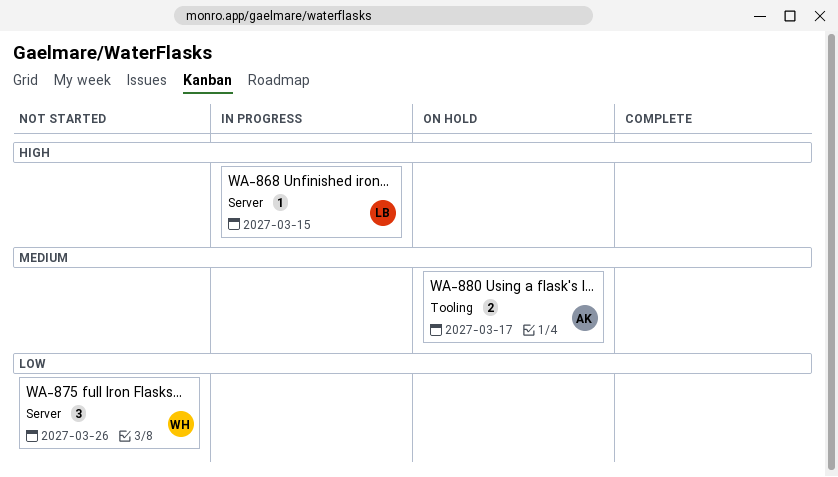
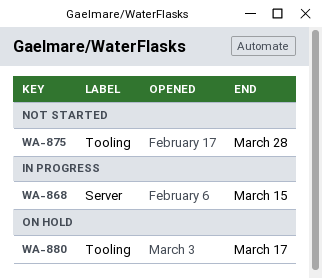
WA-875, label: Server -> Tooling
WA-875, due: Mar 26 -> Mar 28

